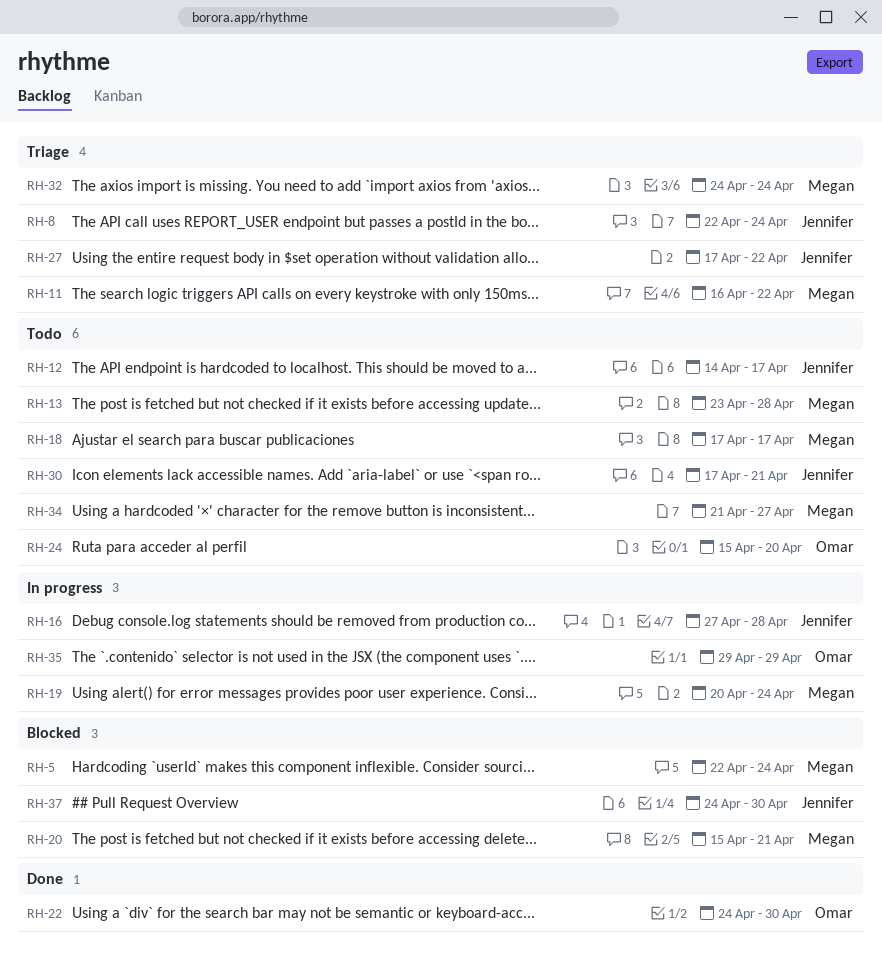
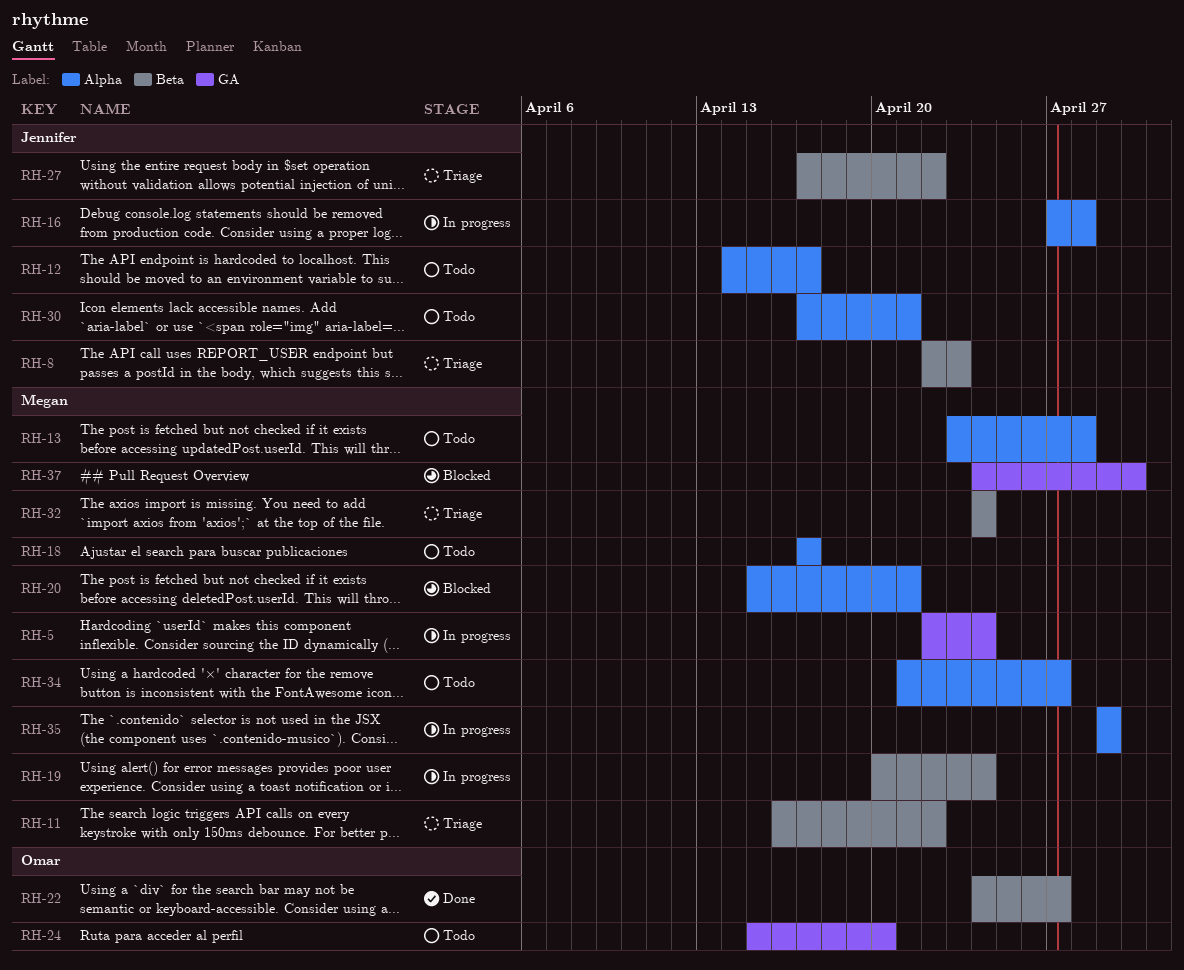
RH-5, status: Blocked -> In progress
RH-8, due: Apr 24 -> Apr 23
RH-22, due: Apr 30 -> Apr 27
RH-35, owner: Omar -> Megan
RH-37, owner: Jennifer -> Megan

